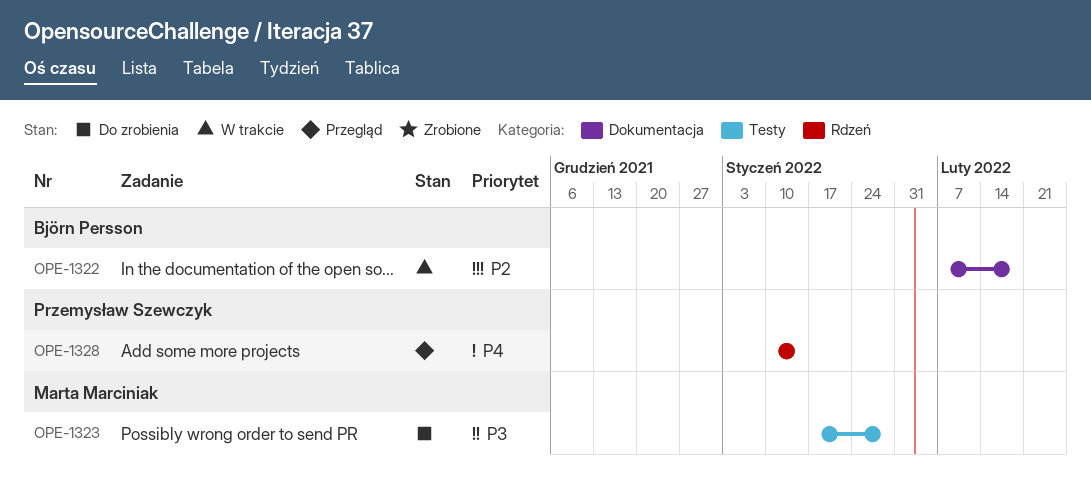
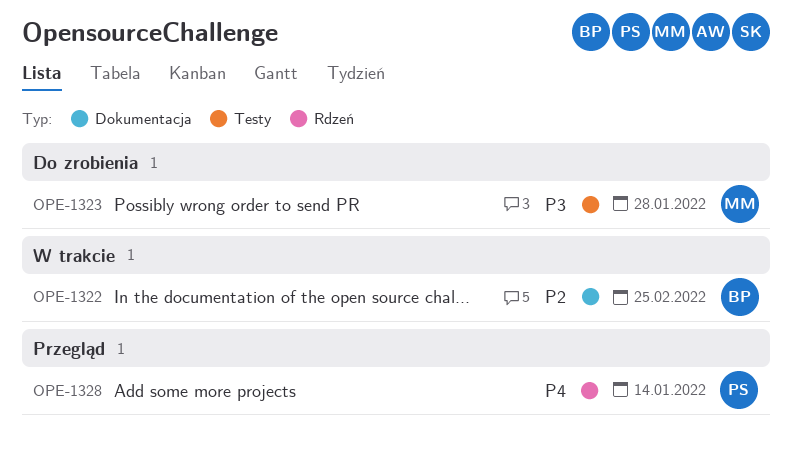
OPE-1322, due: Feb 18 -> Feb 25

